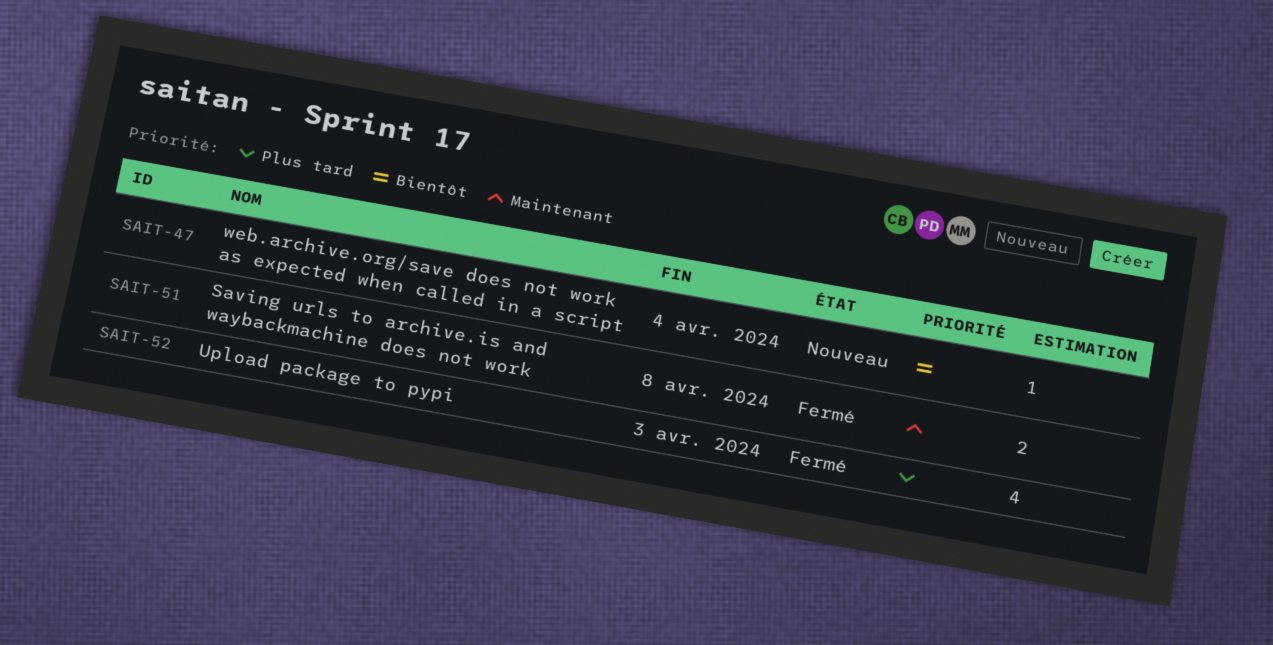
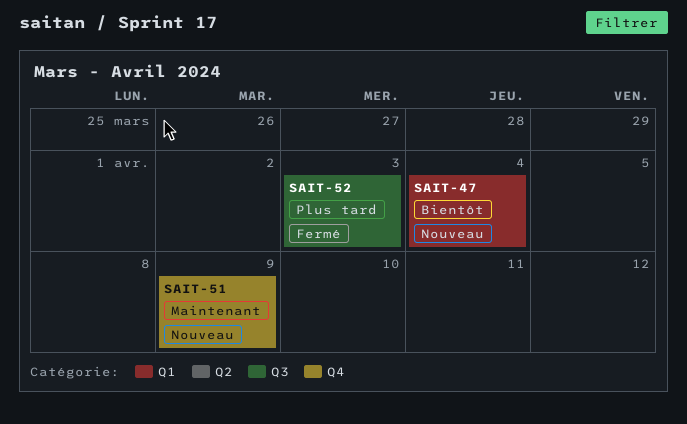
SAIT-51, status: Fermé -> Nouveau
SAIT-51, due: Apr 8 -> Apr 9

